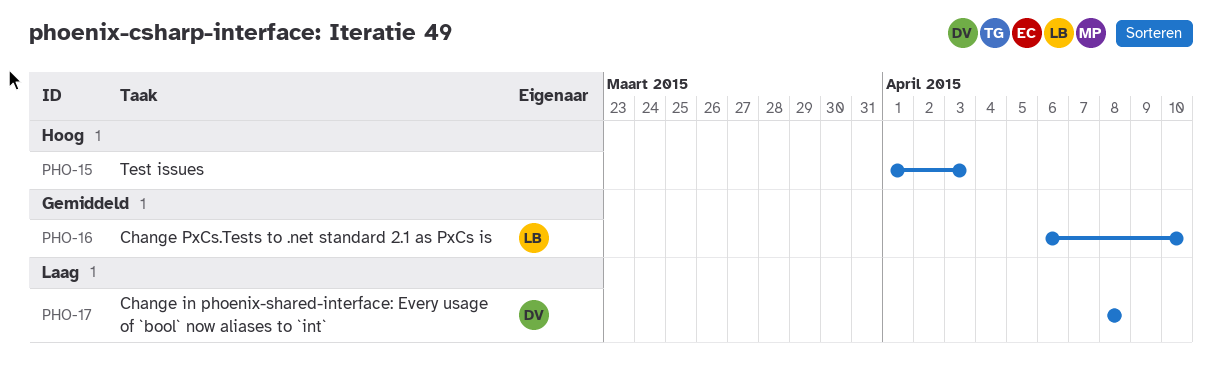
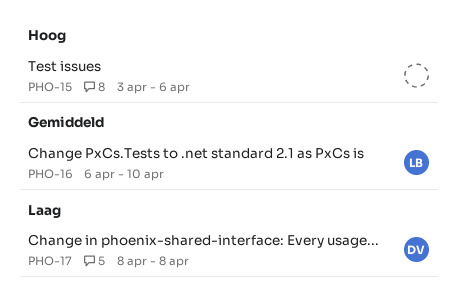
PHO-15, start: Apr 1 -> Apr 3
PHO-15, due: Apr 3 -> Apr 6

